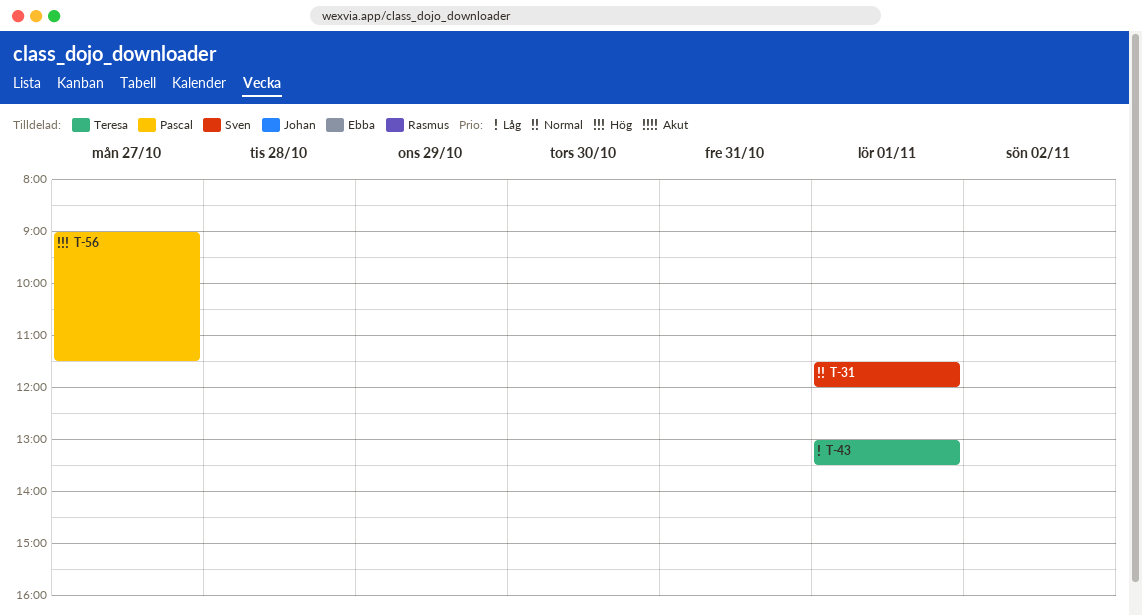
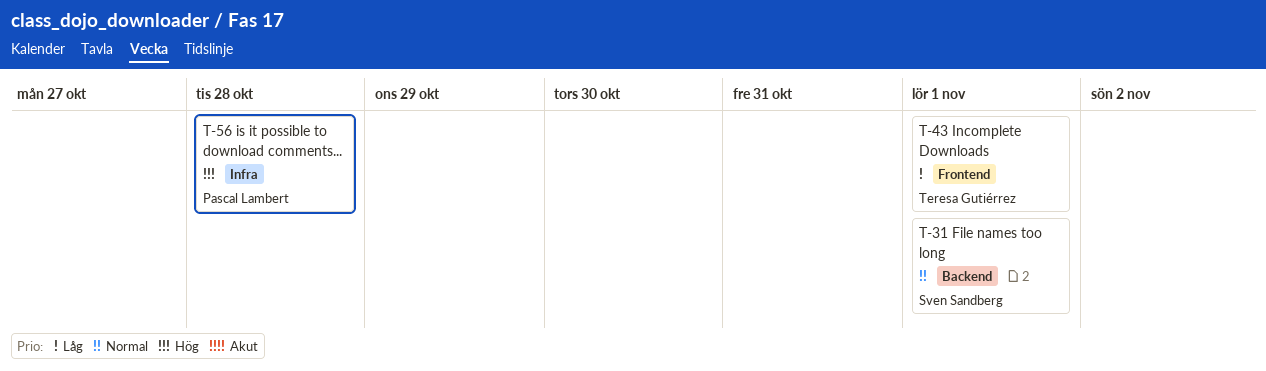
T-56, day: Oct 27 -> Oct 28

